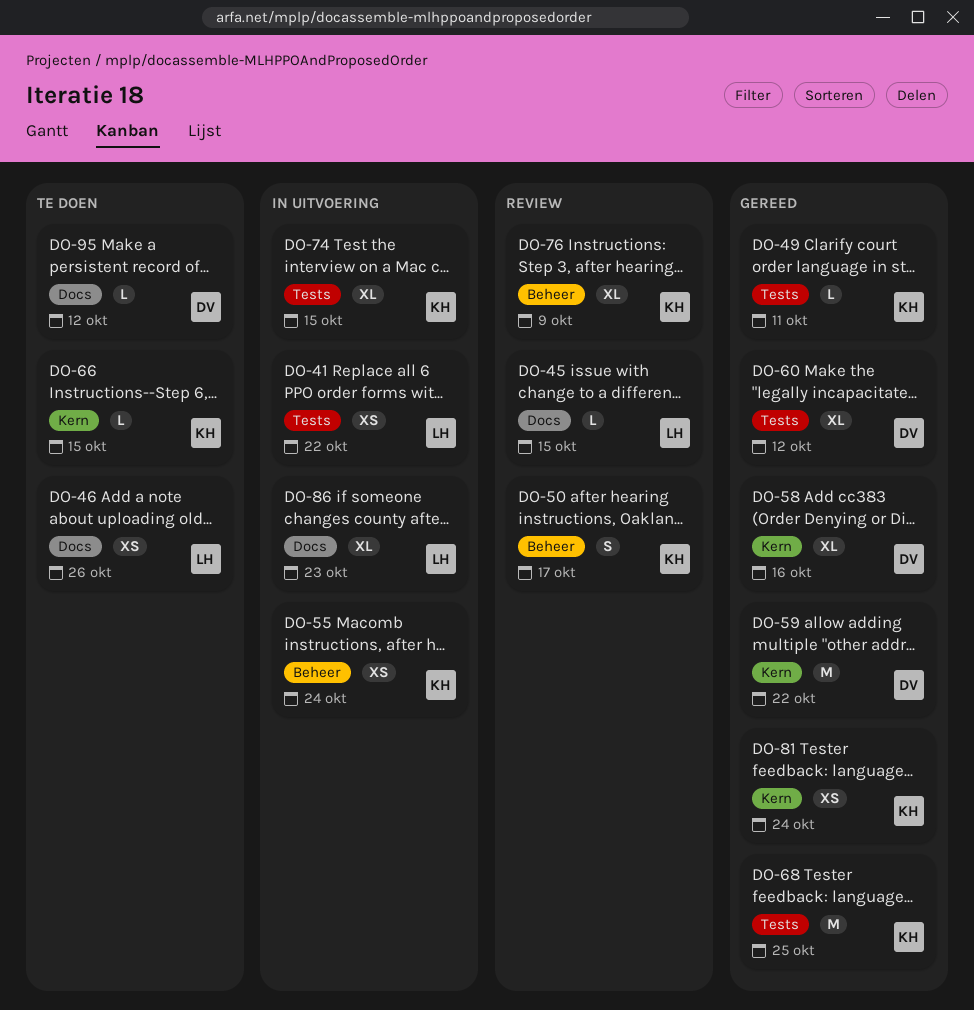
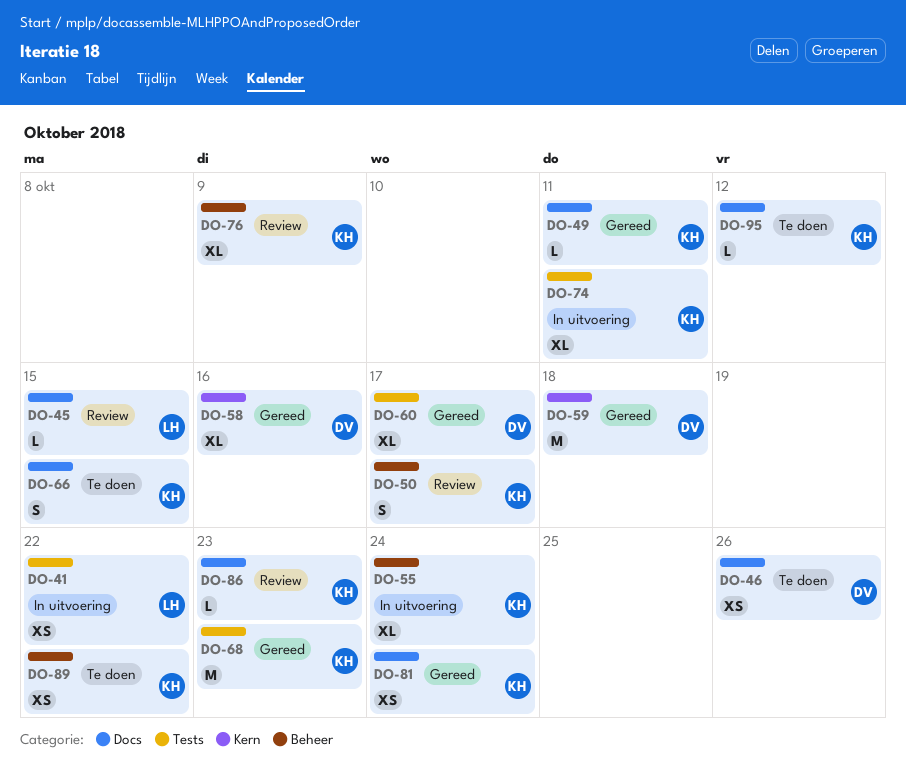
DO-46, owner: LH -> DV
DO-49, label: Tests -> Docs
DO-55, estimate: XS -> XL
DO-59, due: Oct 22 -> Oct 18
DO-60, due: Oct 12 -> Oct 17
DO-66, label: Kern -> Docs
DO-66, estimate: L -> S
DO-68, due: Oct 25 -> Oct 23
DO-74, due: Oct 15 -> Oct 11
DO-81, label: Kern -> Docs
DO-86, status: In uitvoering -> Review
DO-86, owner: LH -> KH
DO-86, estimate: XL -> L
DO-89: none -> present
DO-95, owner: DV -> KH

